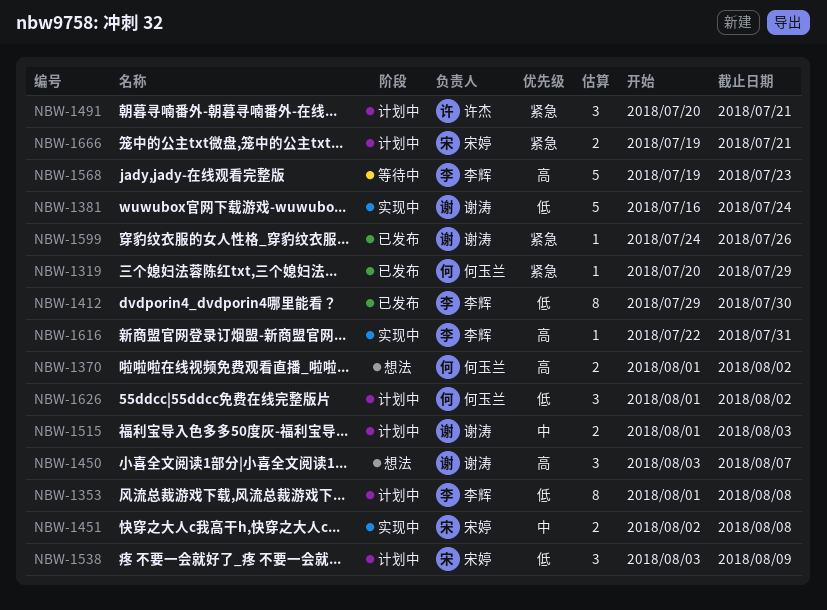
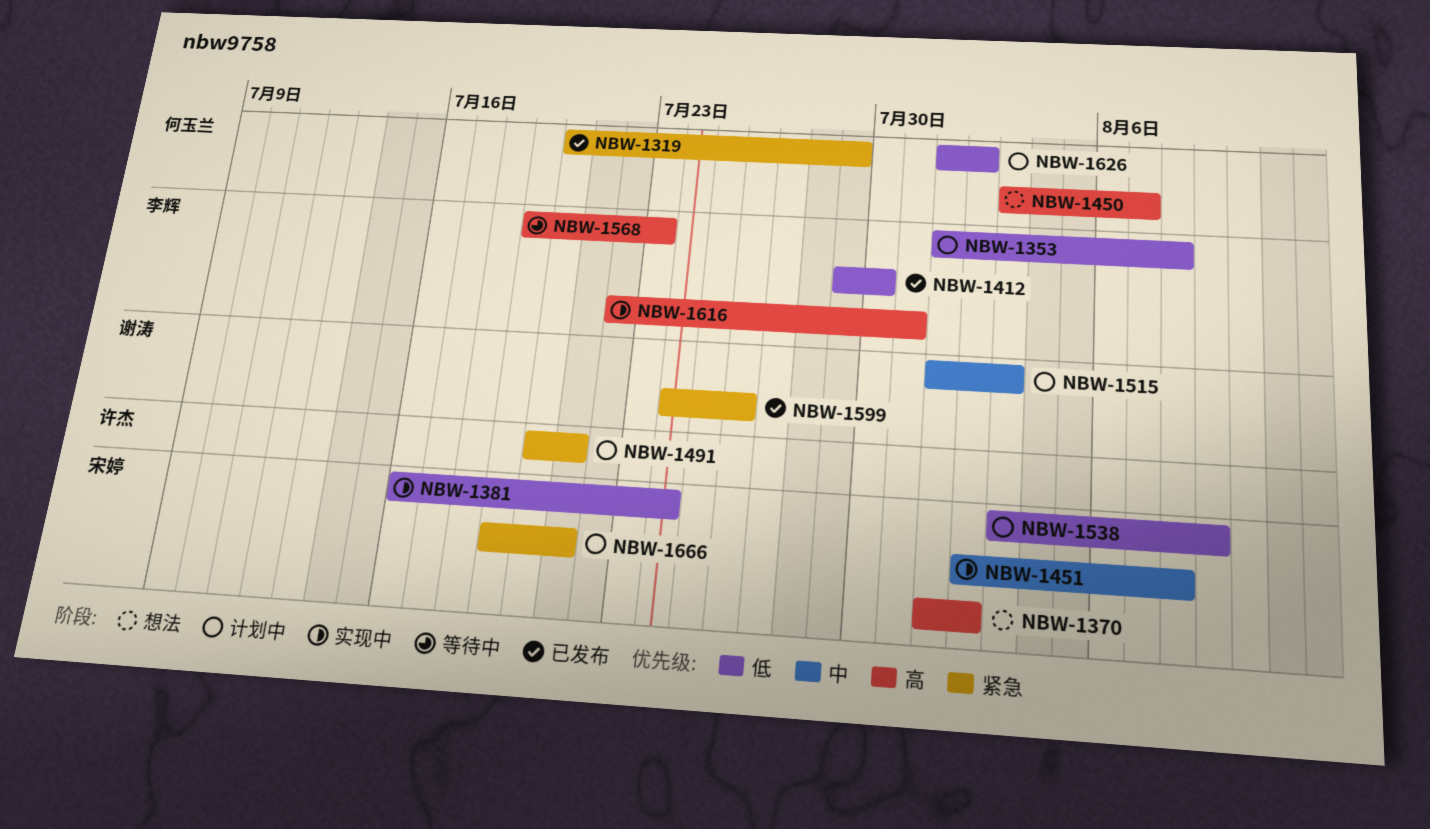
NBW-1370, owner: 何玉兰 -> 宋婷
NBW-1381, owner: 谢涛 -> 宋婷
NBW-1450, owner: 谢涛 -> 何玉兰

